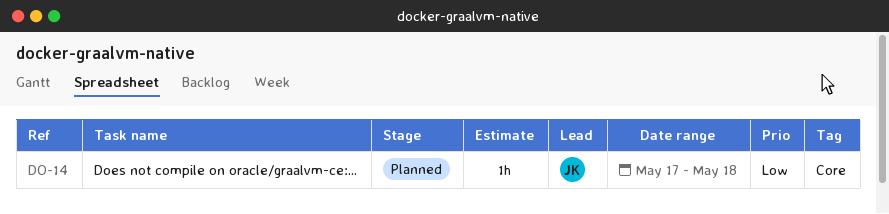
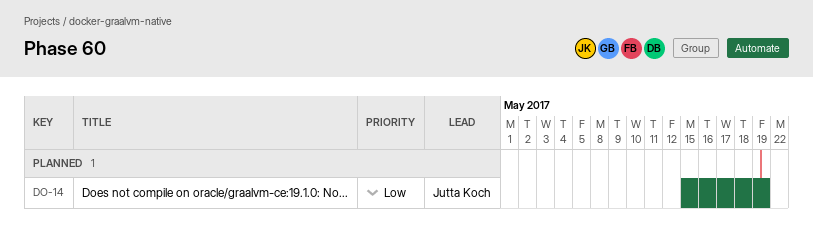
DO-14, start: May 17 -> May 15
DO-14, due: May 18 -> May 19

